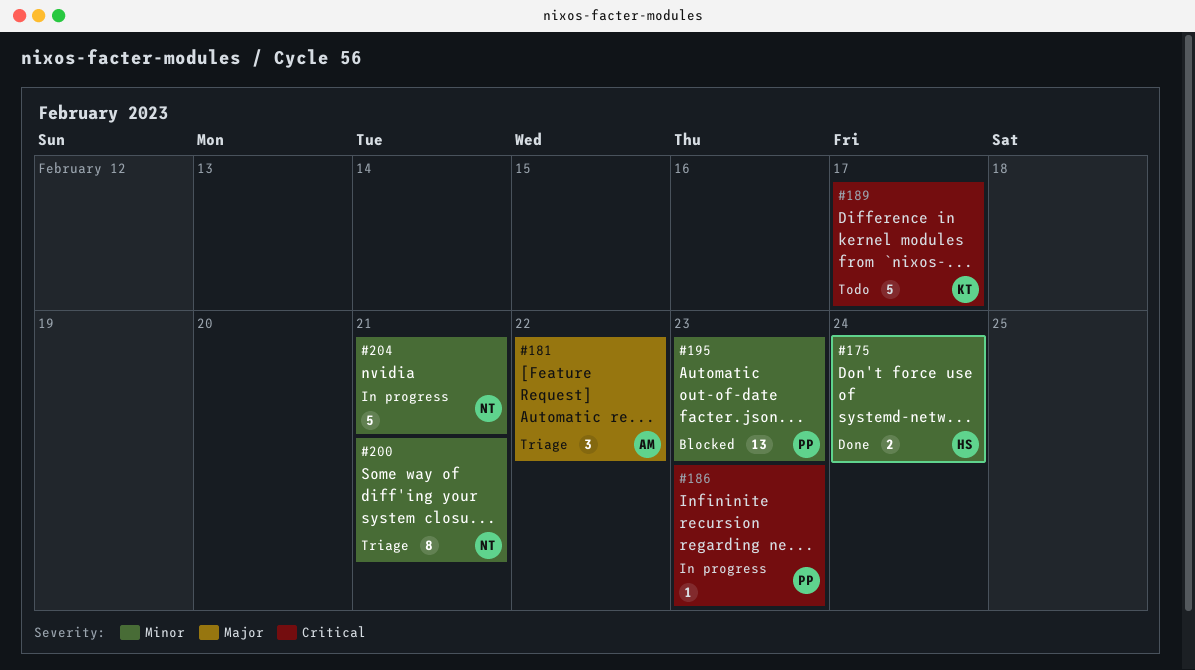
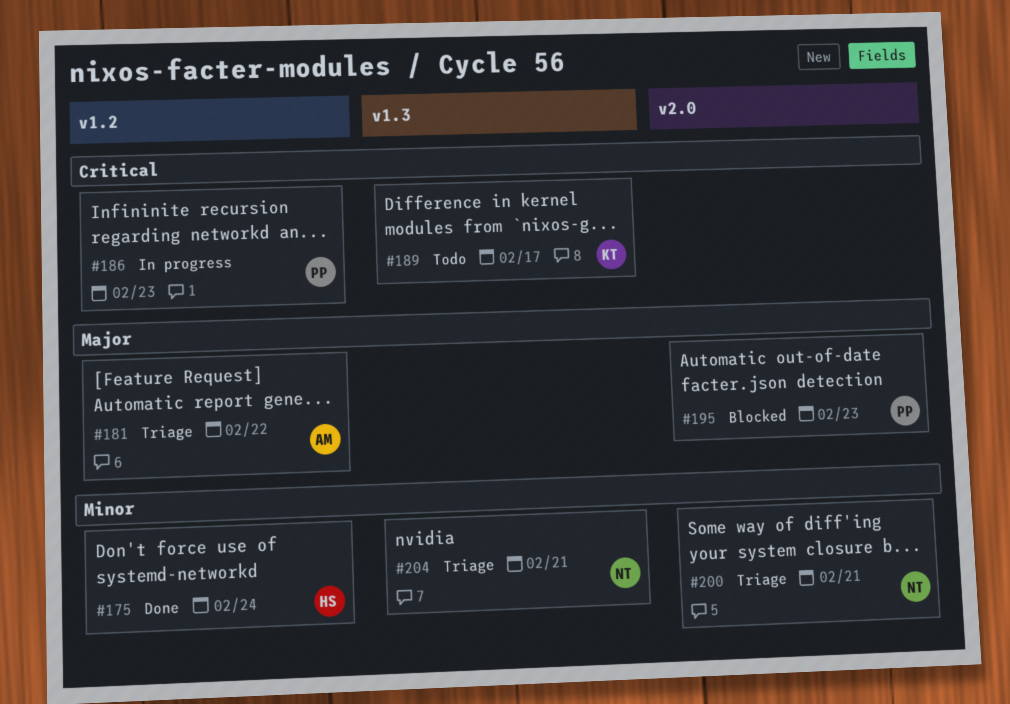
#195, priority: Minor -> Major
#204, status: In progress -> Triage

